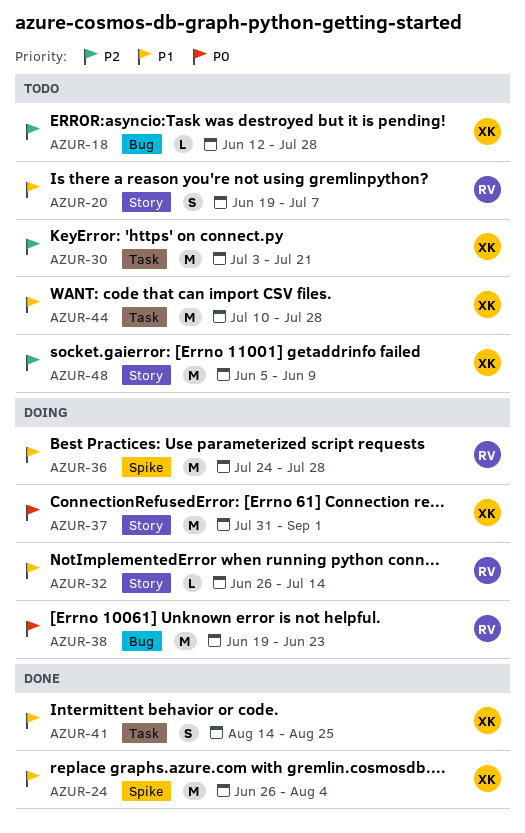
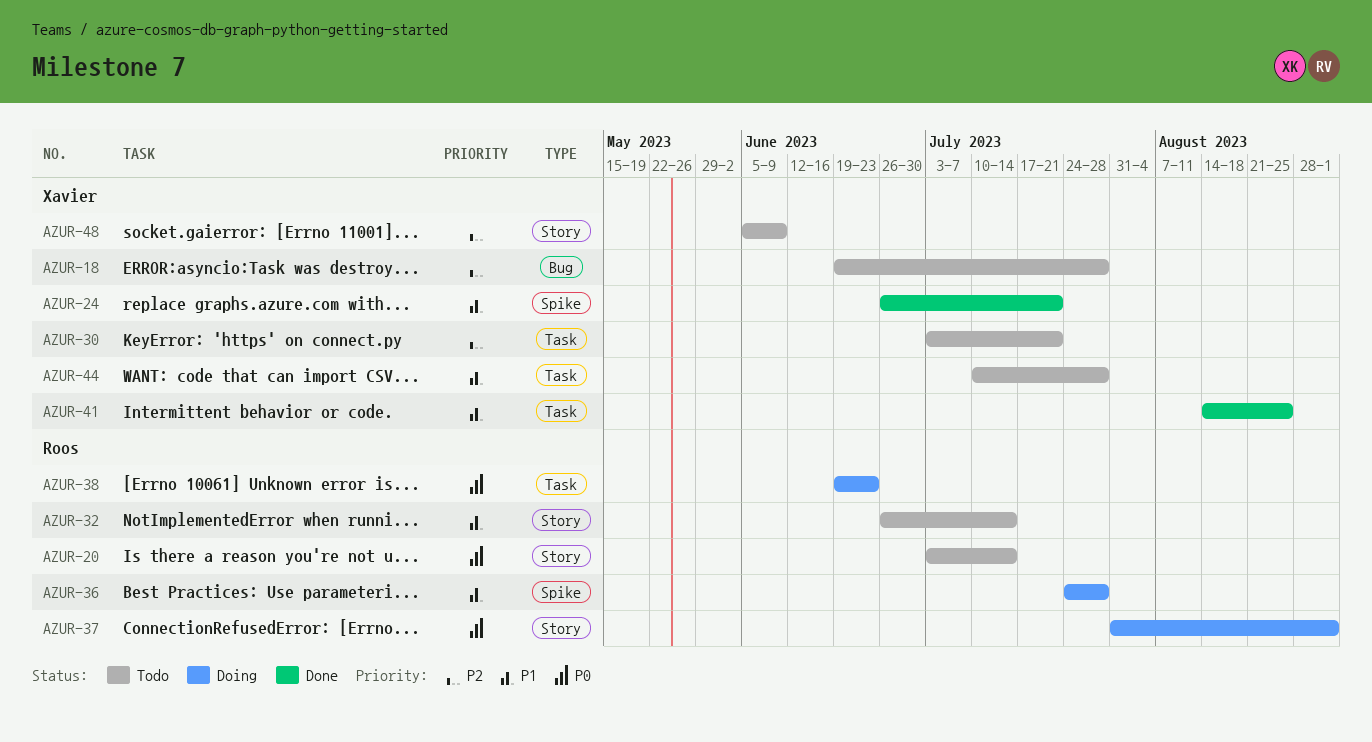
AZUR-18, start: Jun 12 -> Jun 19
AZUR-20, priority: P1 -> P0
AZUR-20, start: Jun 19 -> Jul 3
AZUR-20, due: Jul 7 -> Jul 14
AZUR-24, due: Aug 4 -> Jul 21
AZUR-32, status: Doing -> Todo
AZUR-37, owner: Xavier -> Roos
AZUR-38, label: Bug -> Task

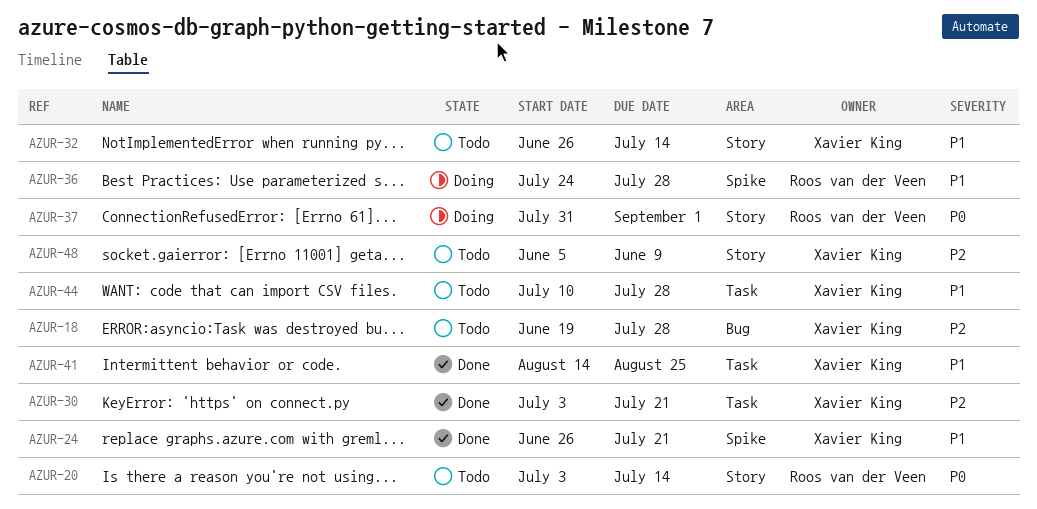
AZUR-30, status: Todo -> Done
AZUR-32, owner: Roos van der Veen -> Xavier King
AZUR-38: present -> none

